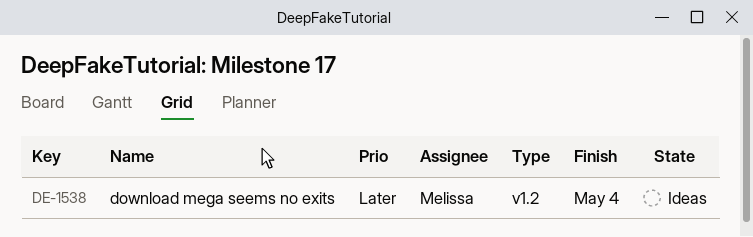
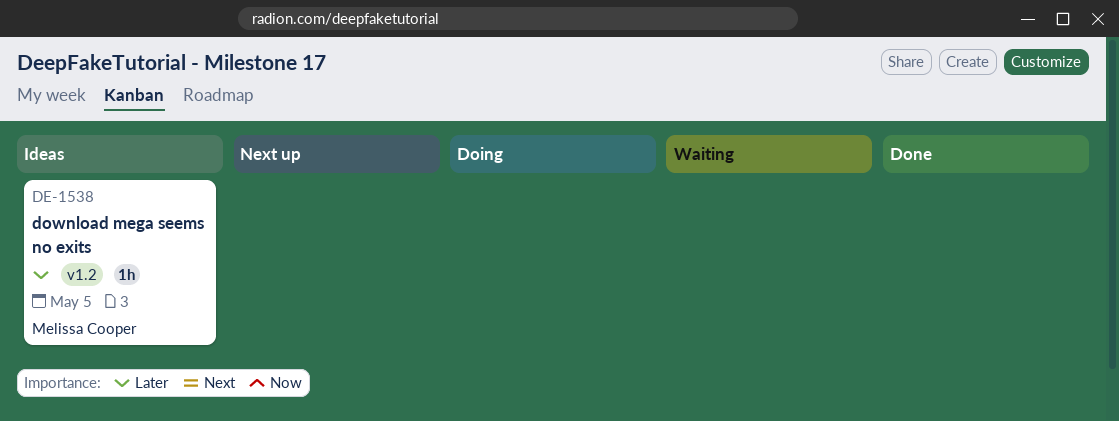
DE-1538, due: May 4 -> May 5

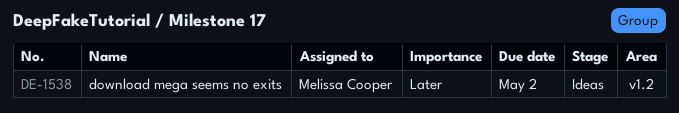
DE-1538, due: May 5 -> May 2

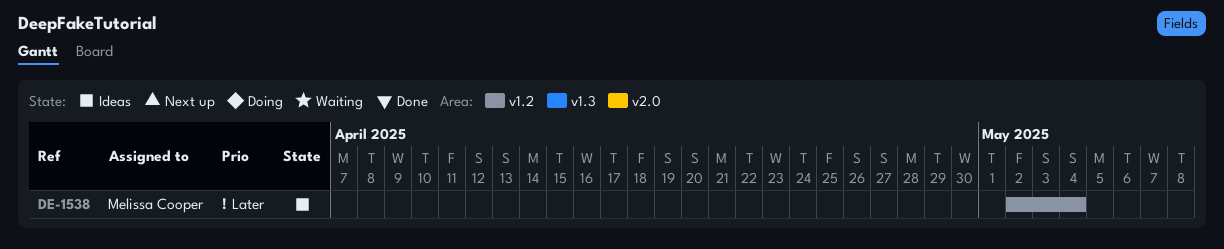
DE-1538, due: May 2 -> May 4

